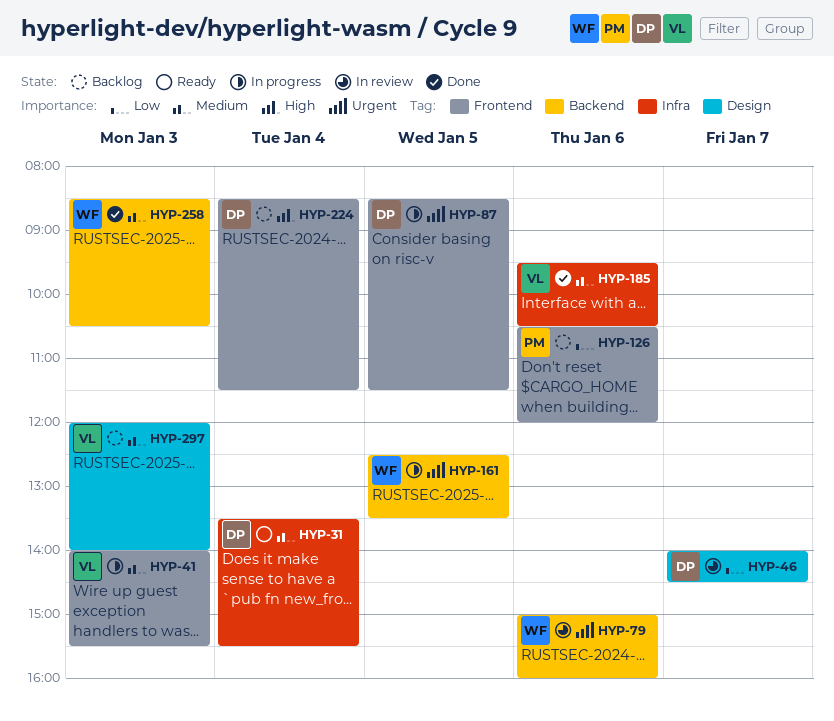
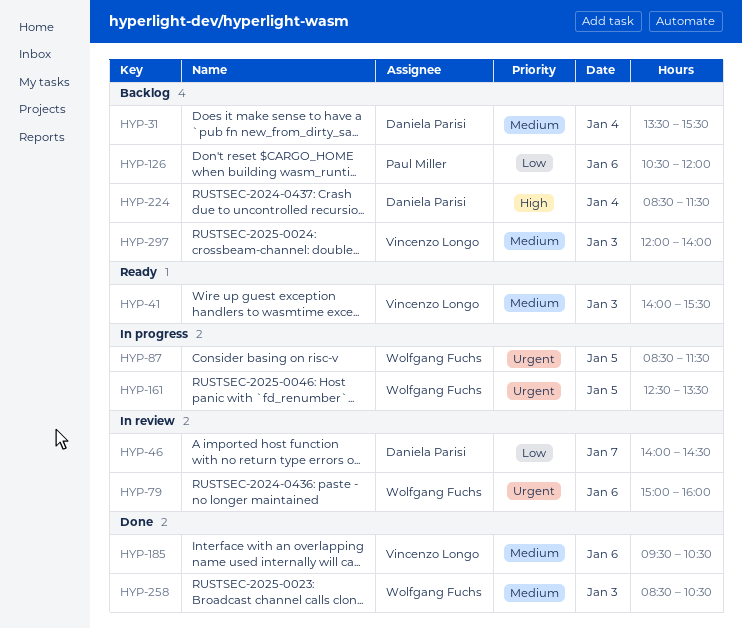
HYP-31, status: Ready -> Backlog
HYP-41, status: In progress -> Ready
HYP-87, owner: Daniela Parisi -> Wolfgang Fuchs

